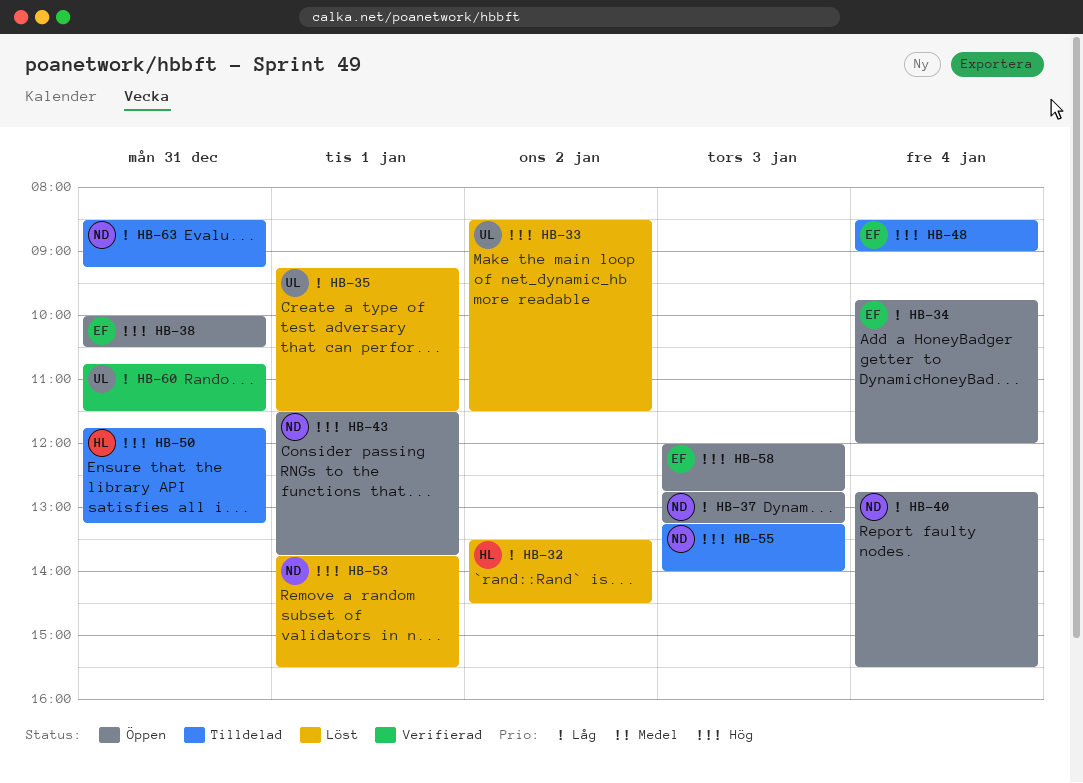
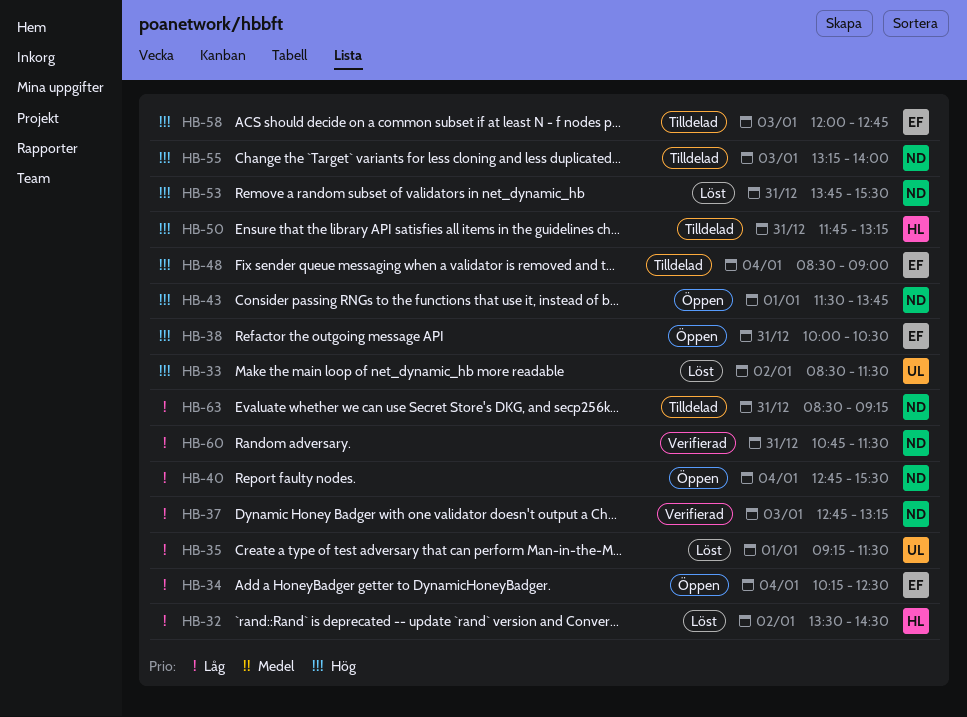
HB-34, begins: 09:45 -> 10:15
HB-34, ends: 12:00 -> 12:30
HB-37, status: Öppen -> Verifierad
HB-53, day: Jan 1 -> Dec 31
HB-58, status: Öppen -> Tilldelad
HB-60, owner: UL -> ND

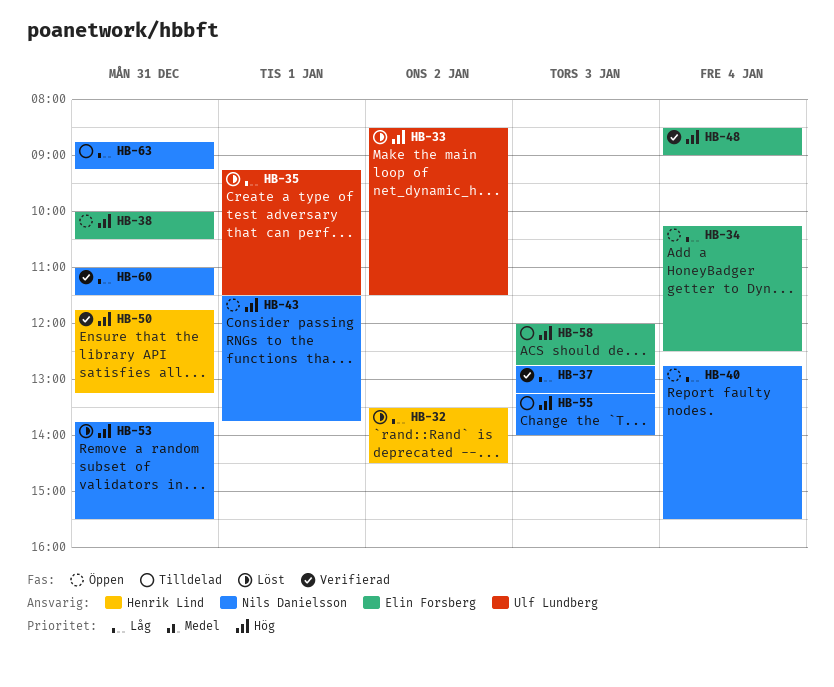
HB-48, status: Tilldelad -> Verifierad
HB-50, status: Tilldelad -> Verifierad
HB-60, begins: 10:45 -> 11:00
HB-63, begins: 08:30 -> 08:45

